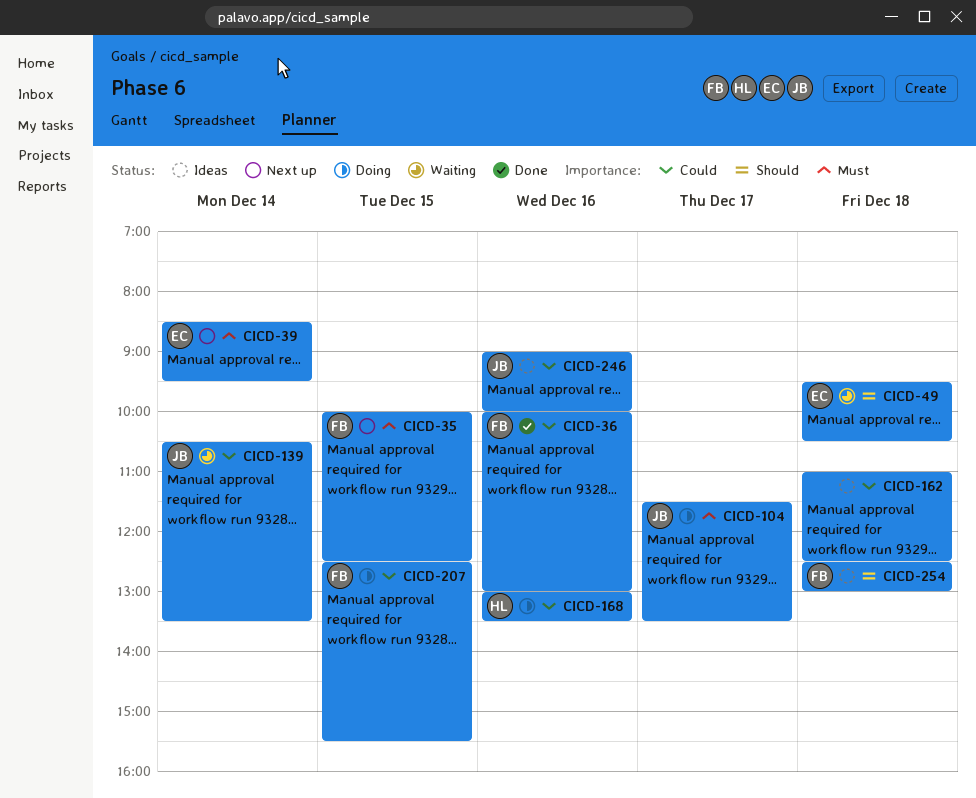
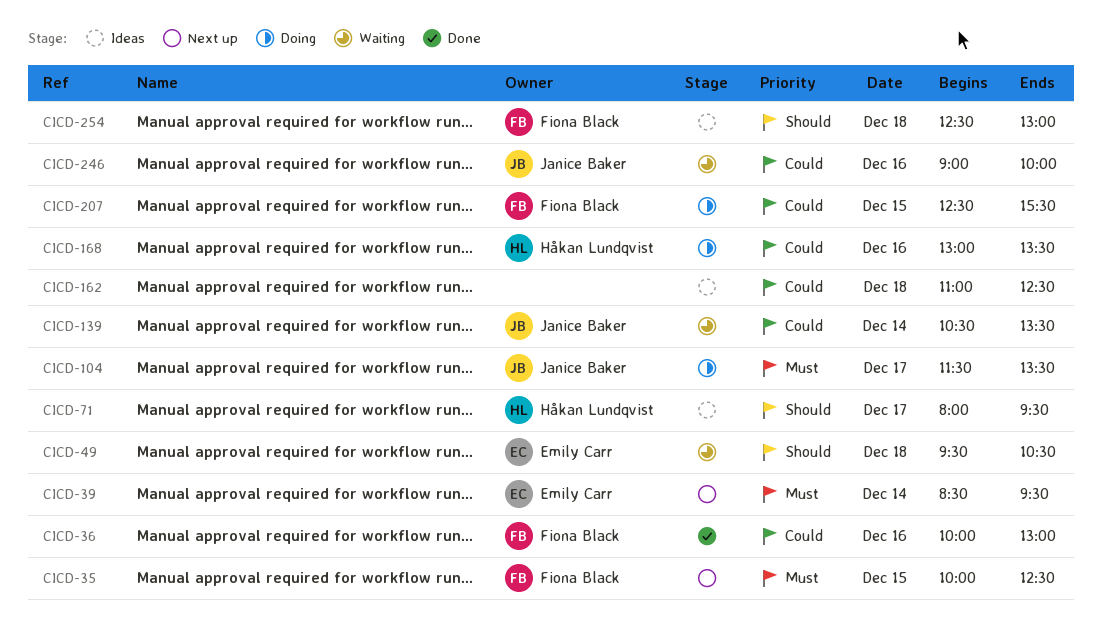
CICD-71: none -> present
CICD-246, status: Ideas -> Waiting

